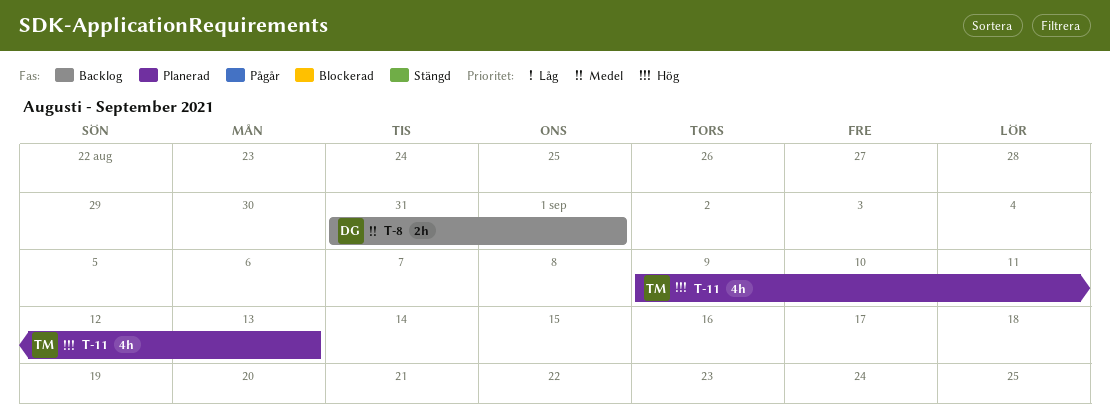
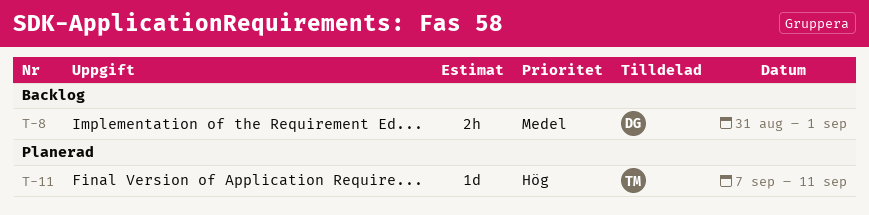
T-11, estimate: 4h -> 1d
T-11, start: Sep 9 -> Sep 7
T-11, due: Sep 13 -> Sep 11

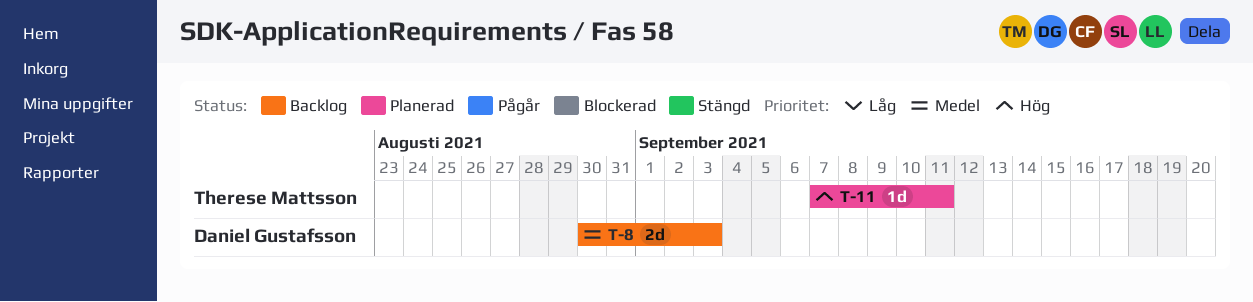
T-8, estimate: 2h -> 2d
T-8, start: Aug 31 -> Aug 30
T-8, due: Sep 1 -> Sep 3

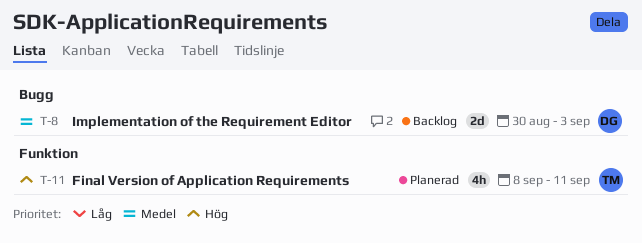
T-11, estimate: 1d -> 4h
T-11, start: Sep 7 -> Sep 8

